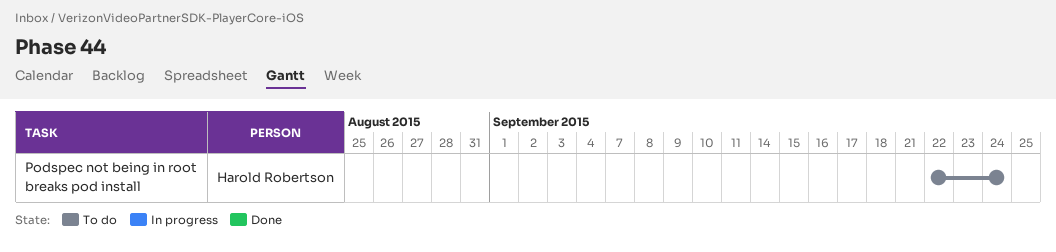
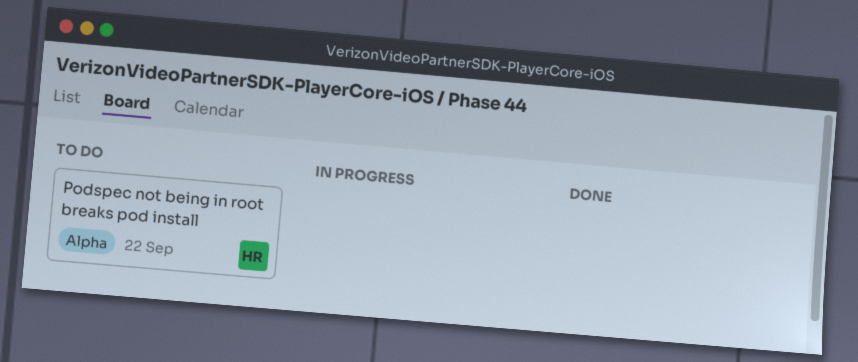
Podspec not being in root breaks pod install, due: Sep 24 -> Sep 22

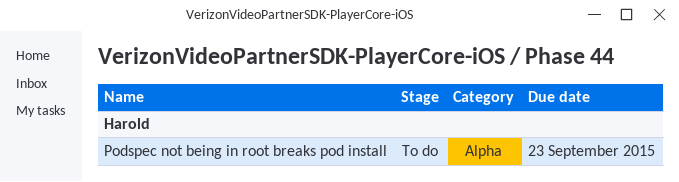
Podspec not being in root breaks pod install, due: Sep 22 -> Sep 23

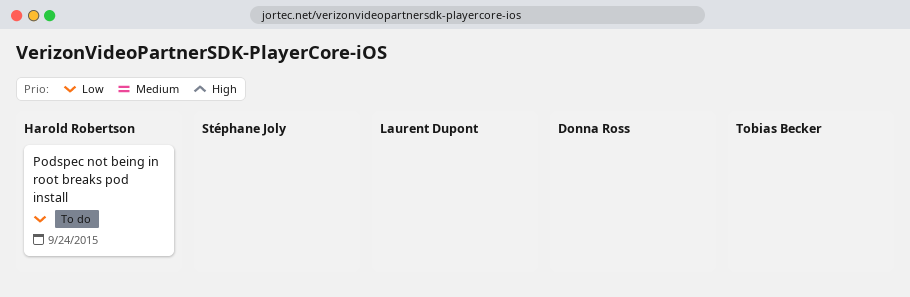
Podspec not being in root breaks pod install, due: Sep 23 -> Sep 24

